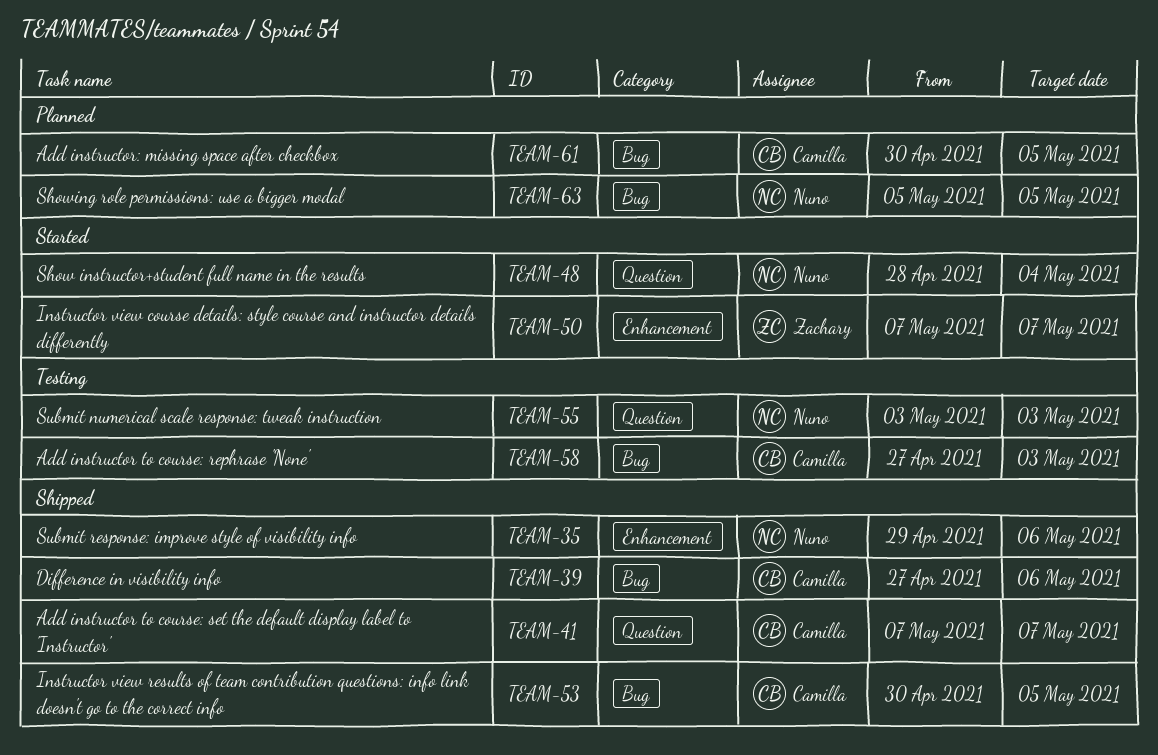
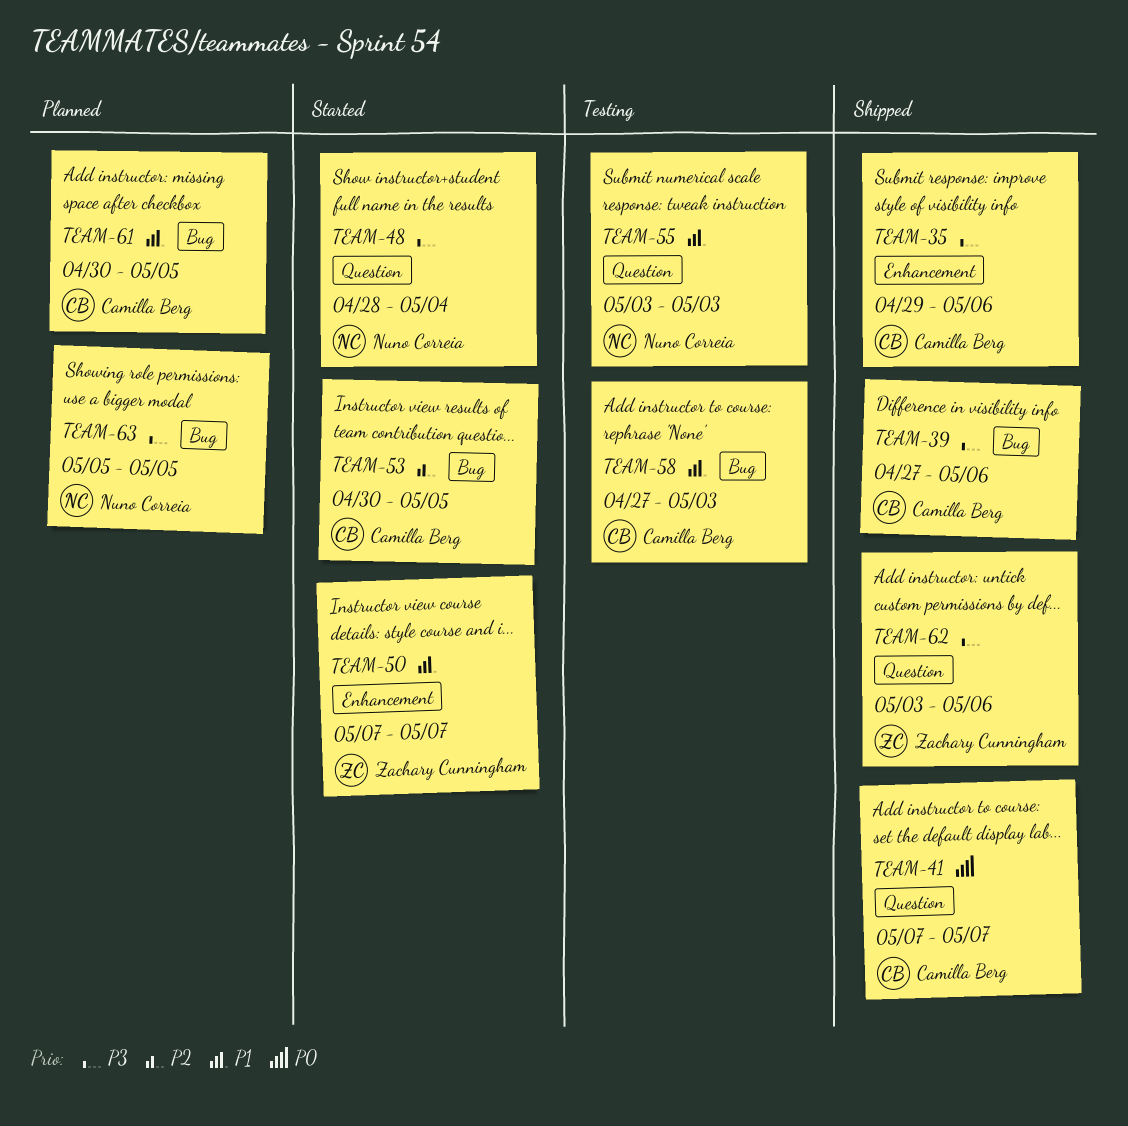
TEAM-35, owner: Nuno Correia -> Camilla Berg
TEAM-53, status: Shipped -> Started
TEAM-62: none -> present

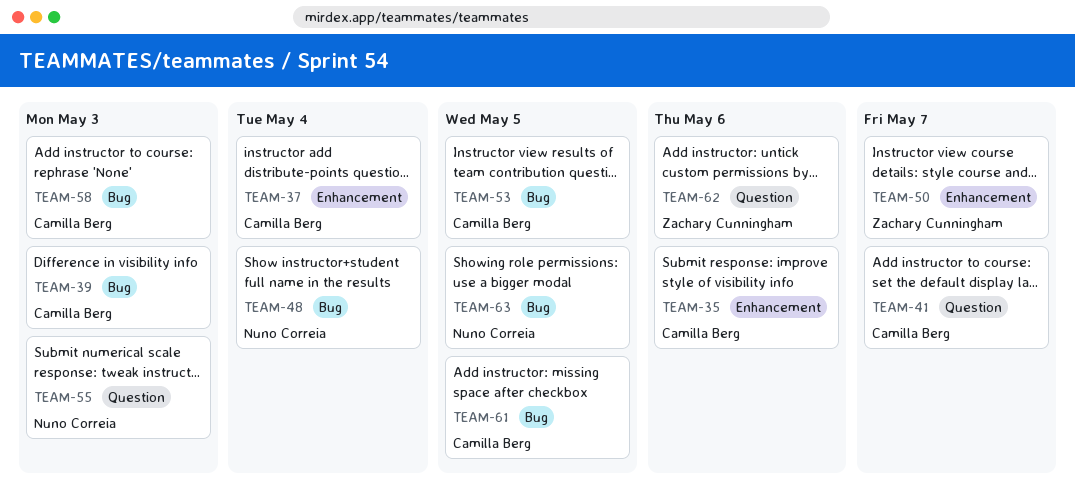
TEAM-37: none -> present
TEAM-39, due: May 6 -> May 3
TEAM-48, label: Question -> Bug

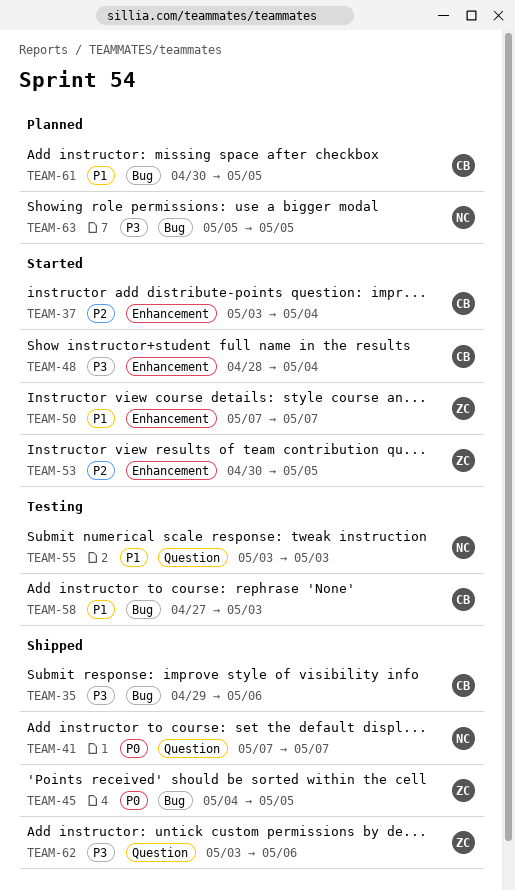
TEAM-35, label: Enhancement -> Bug
TEAM-39: present -> none
TEAM-41, owner: Camilla Berg -> Nuno Correia
TEAM-45: none -> present
TEAM-48, owner: Nuno Correia -> Camilla Berg
TEAM-48, label: Bug -> Enhancement
TEAM-53, owner: Camilla Berg -> Zachary Cunningham
TEAM-53, label: Bug -> Enhancement

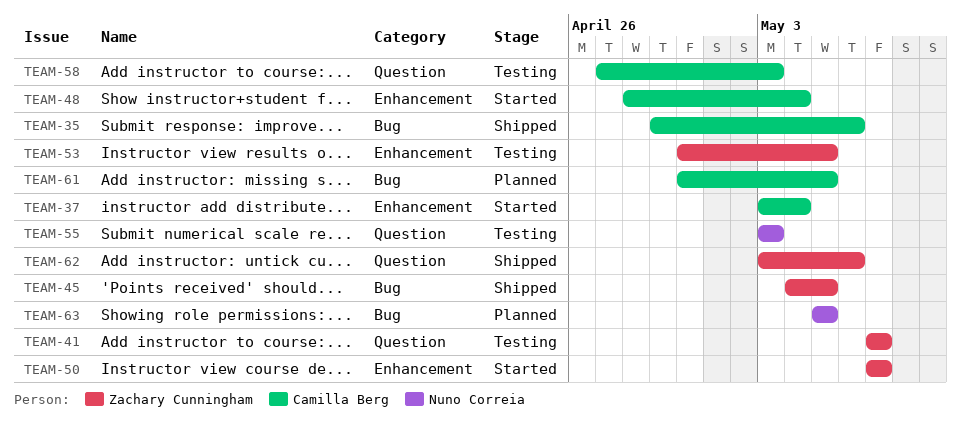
TEAM-41, status: Shipped -> Testing
TEAM-41, owner: Nuno Correia -> Zachary Cunningham
TEAM-53, status: Started -> Testing
TEAM-58, label: Bug -> Question

